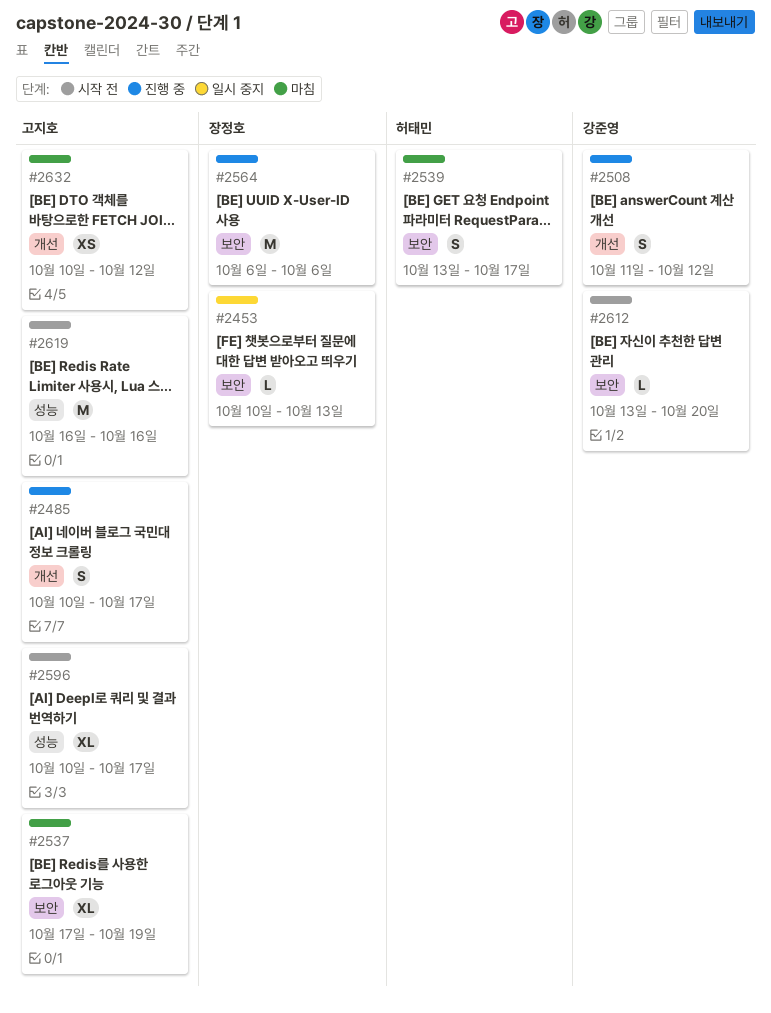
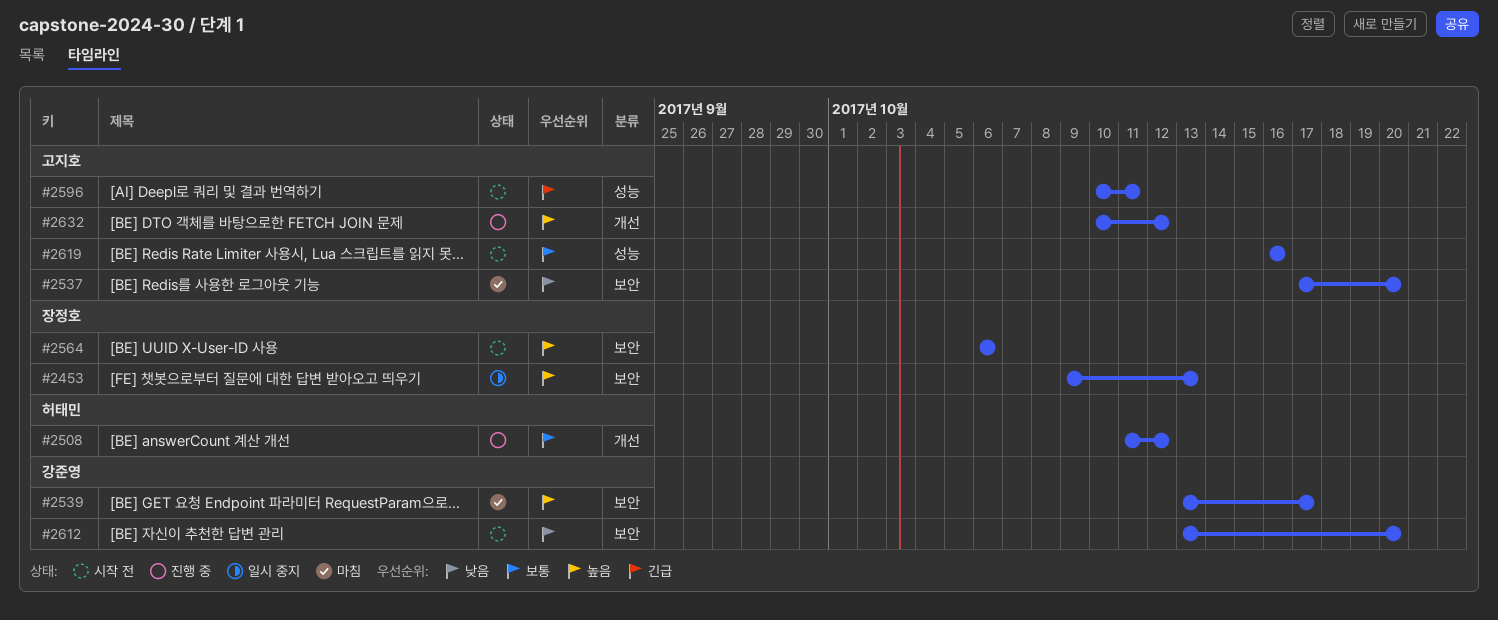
#2453, start: Oct 10 -> Oct 9
#2485: present -> none
#2508, owner: 강준영 -> 허태민
#2537, due: Oct 19 -> Oct 20
#2539, owner: 허태민 -> 강준영
#2564, status: 진행 중 -> 시작 전
#2596, due: Oct 17 -> Oct 11
#2632, status: 마침 -> 진행 중

